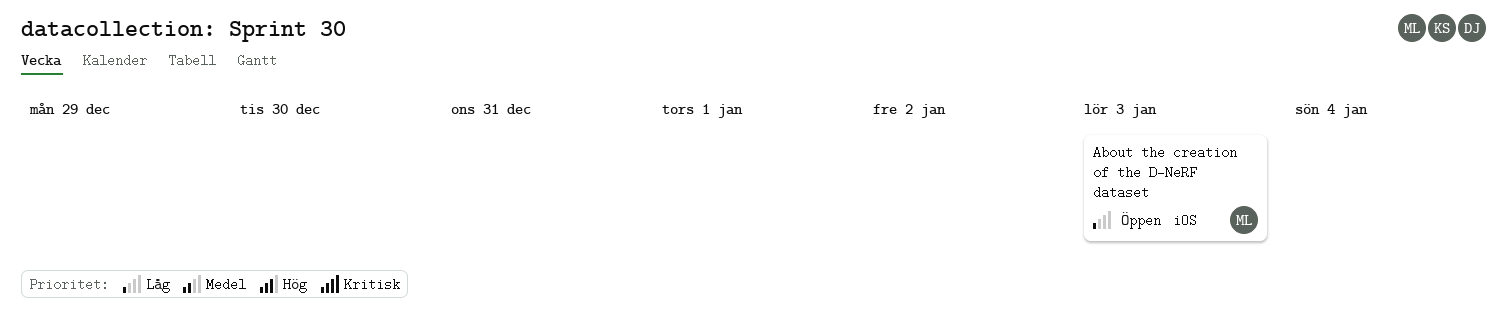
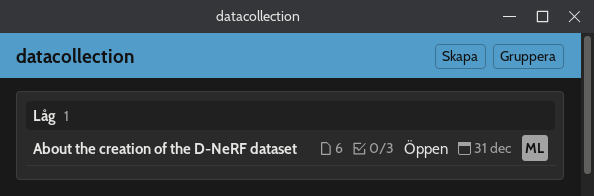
About the creation of the D-NeRF dataset, due: Jan 3 -> Dec 31

